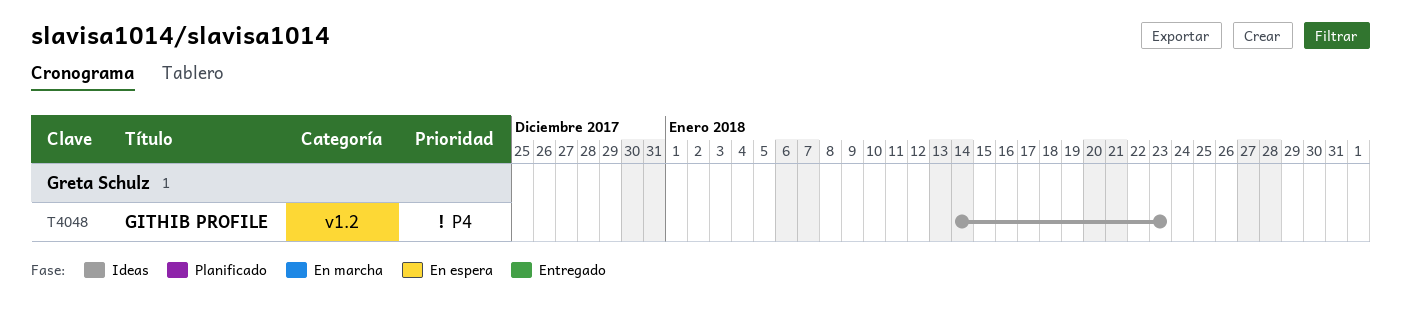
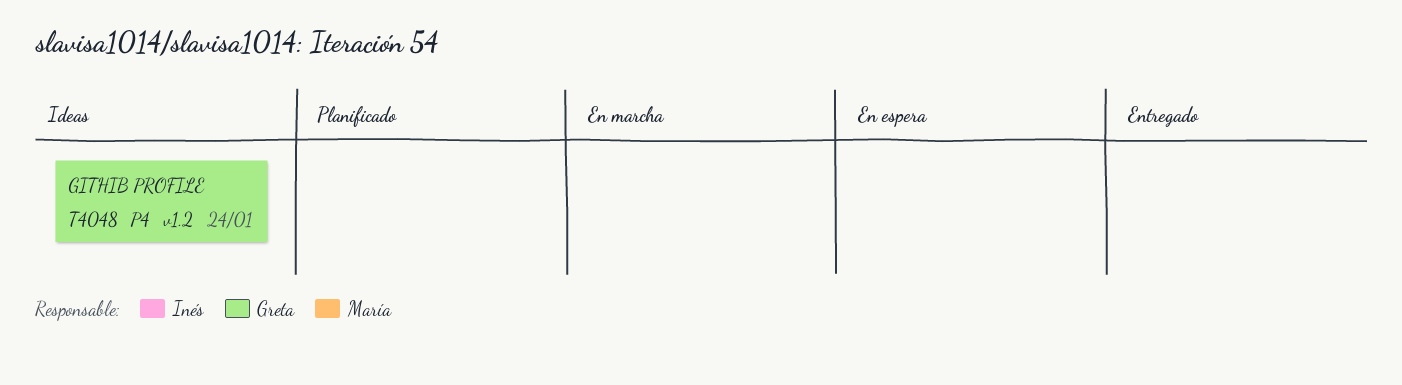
T4048, due: Jan 23 -> Jan 24

